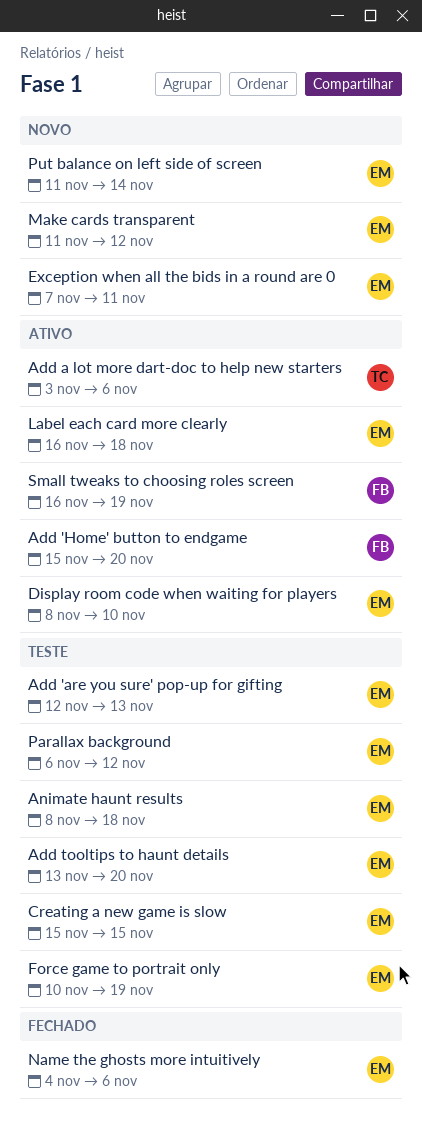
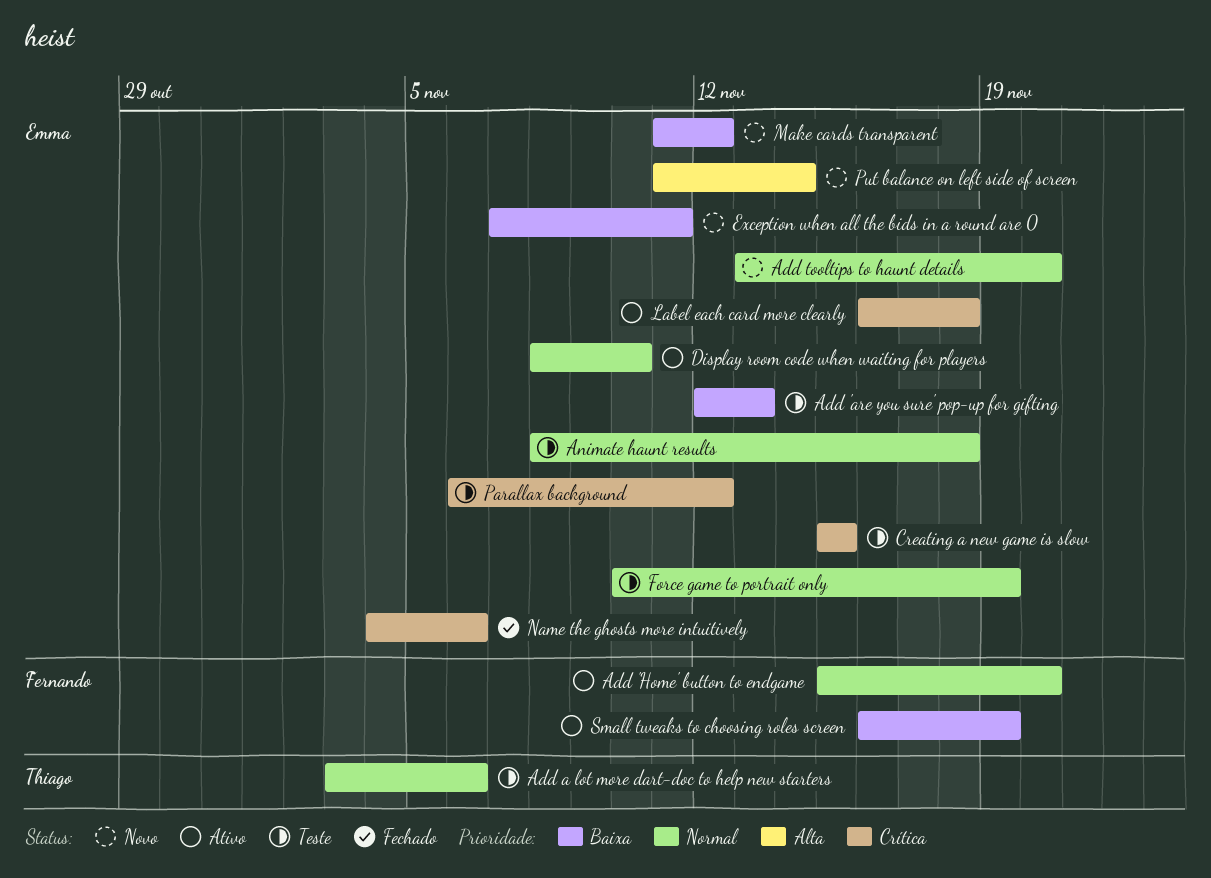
Add a lot more dart-doc to help new starters, status: Ativo -> Teste
Add tooltips to haunt details, status: Teste -> Novo

